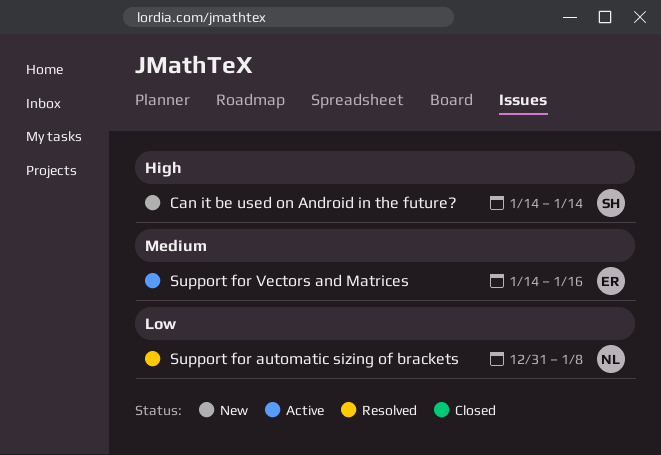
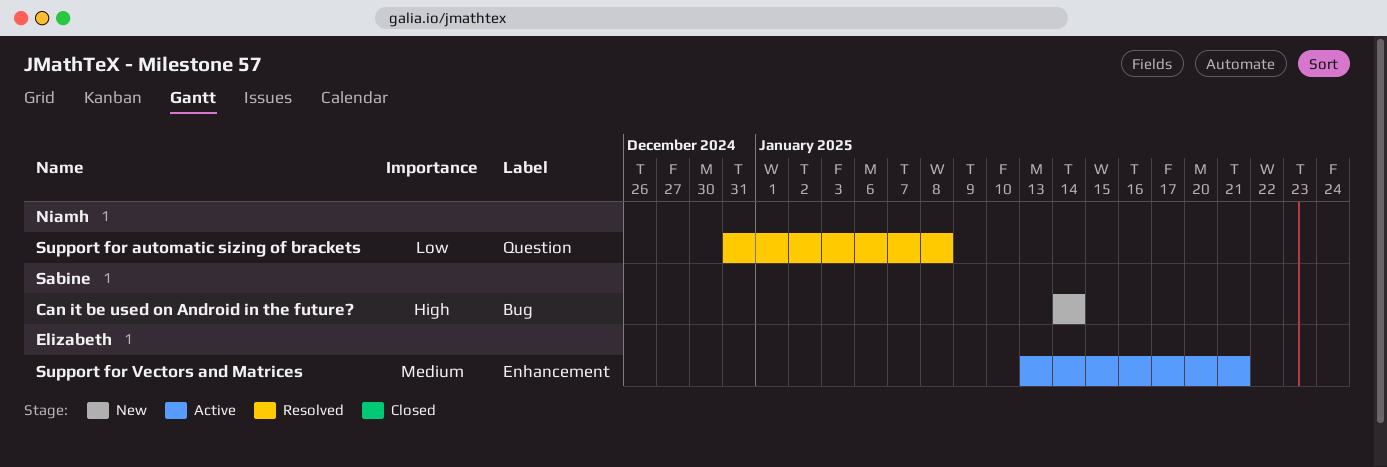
Support for Vectors and Matrices, start: Jan 14 -> Jan 13
Support for Vectors and Matrices, due: Jan 16 -> Jan 21

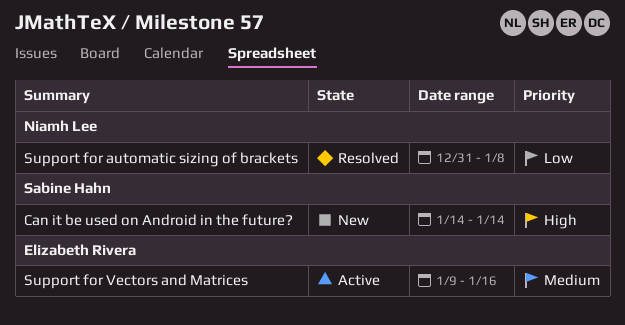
Support for Vectors and Matrices, start: Jan 13 -> Jan 9
Support for Vectors and Matrices, due: Jan 21 -> Jan 16

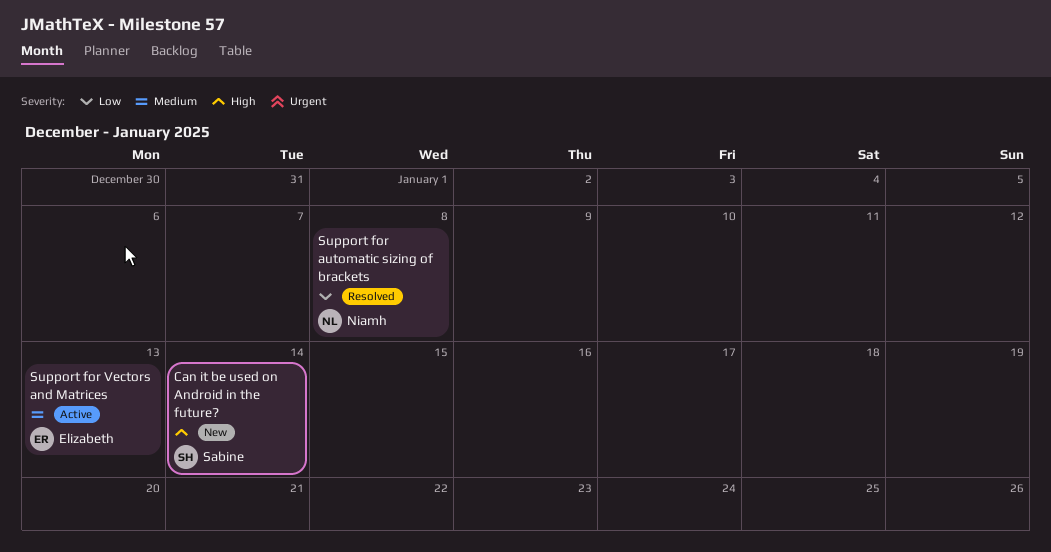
Support for Vectors and Matrices, due: Jan 16 -> Jan 13

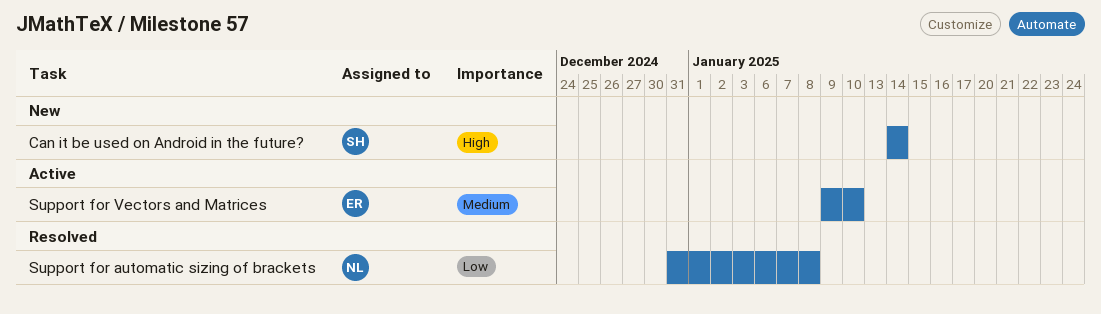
Support for Vectors and Matrices, due: Jan 13 -> Jan 10

